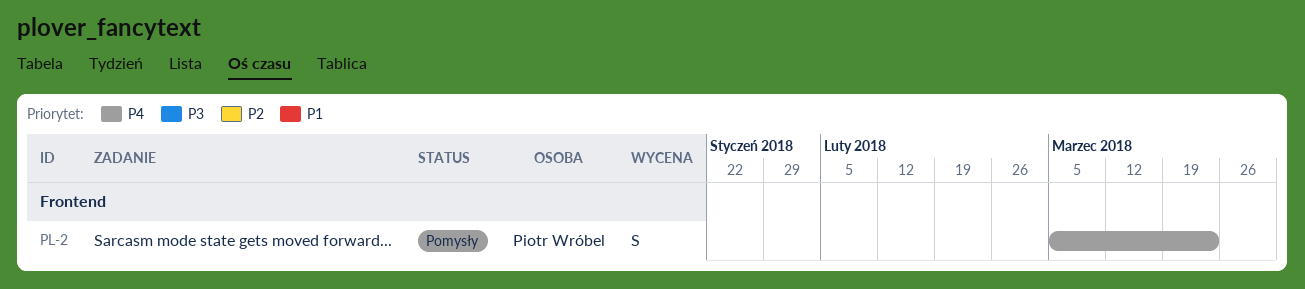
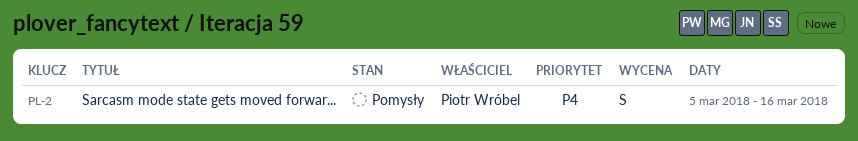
PL-2, due: Mar 23 -> Mar 16

